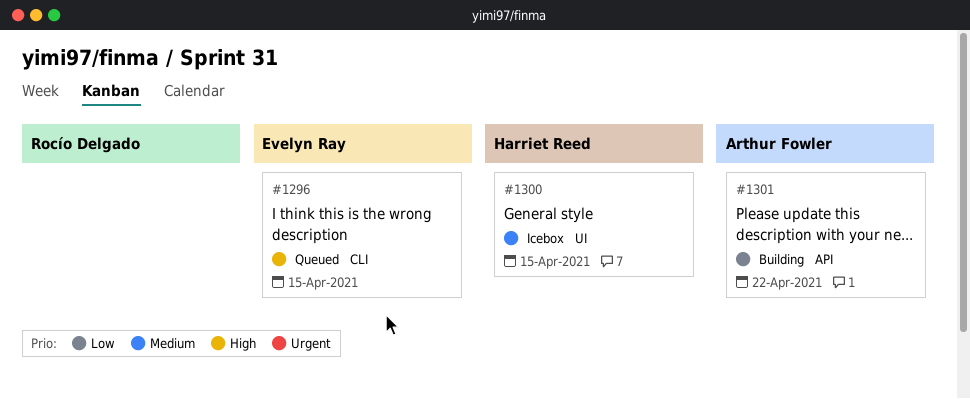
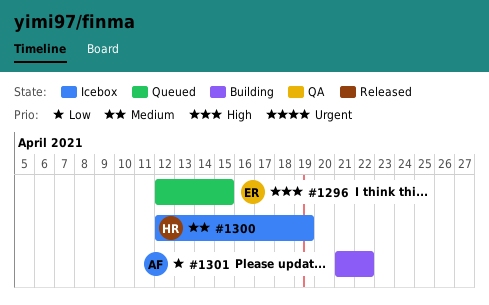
#1300, due: Apr 15 -> Apr 19

